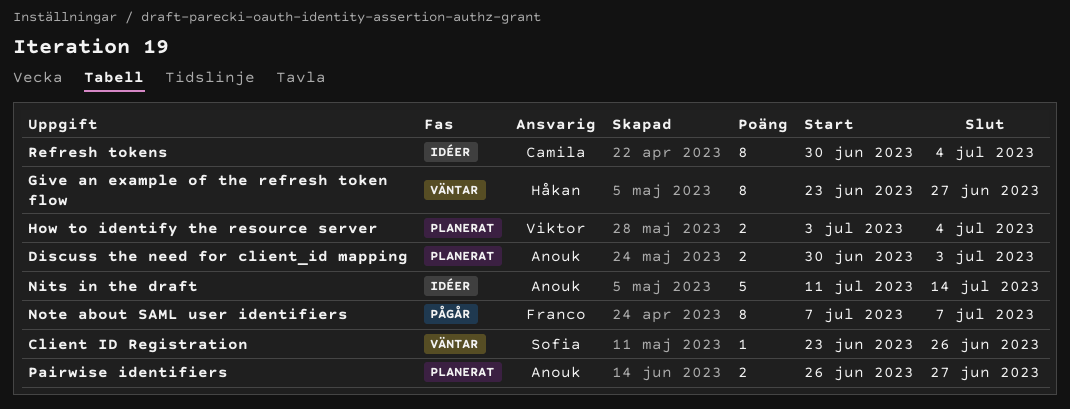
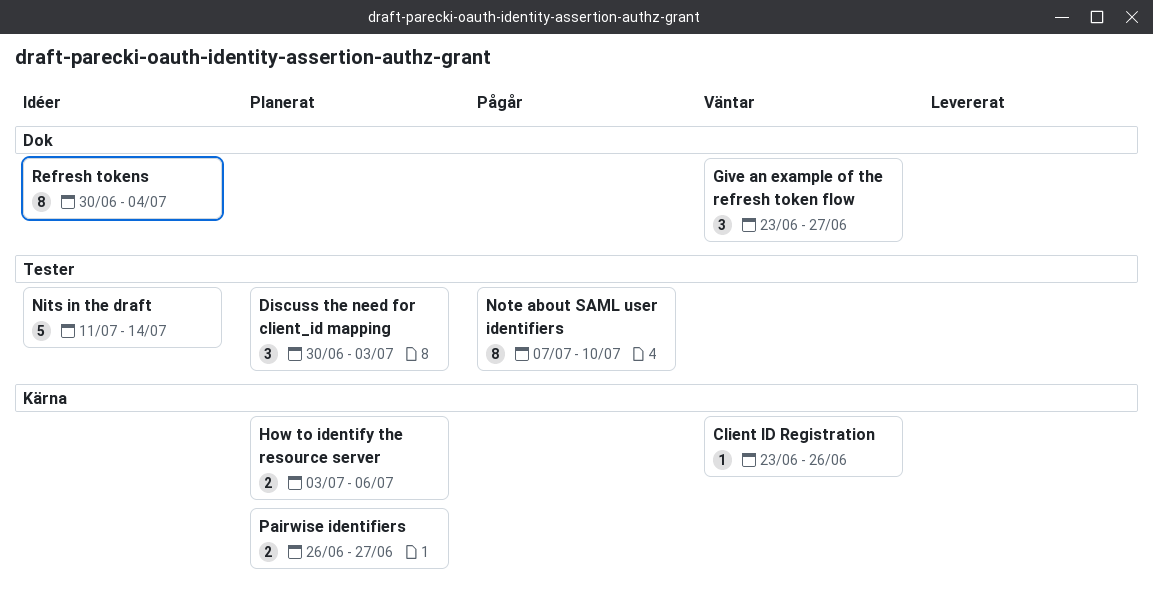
Discuss the need for client_id mapping, estimate: 2 -> 3
Give an example of the refresh token flow, estimate: 8 -> 3
How to identify the resource server, due: Jul 4 -> Jul 6
Note about SAML user identifiers, due: Jul 7 -> Jul 10

